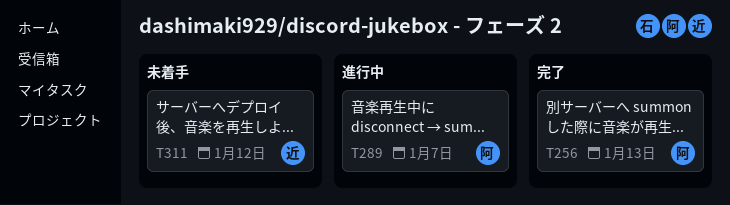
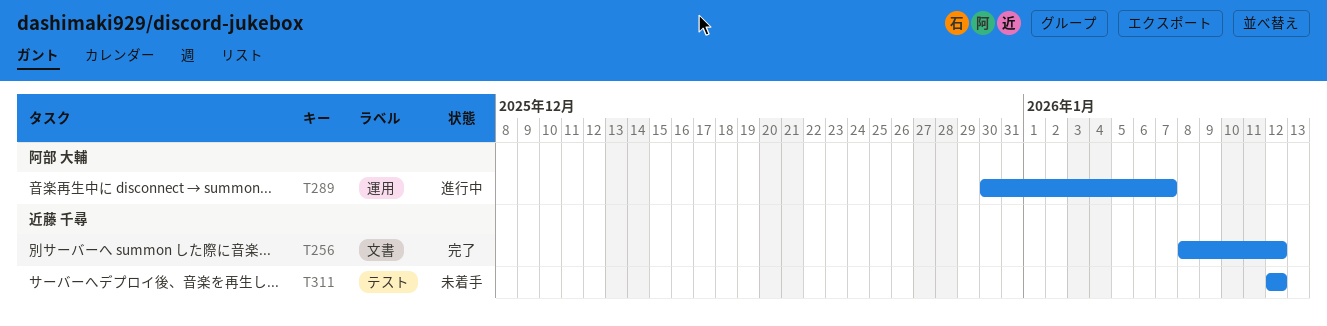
T256, owner: 阿部 大輔 -> 近藤 千尋
T256, due: Jan 13 -> Jan 12

